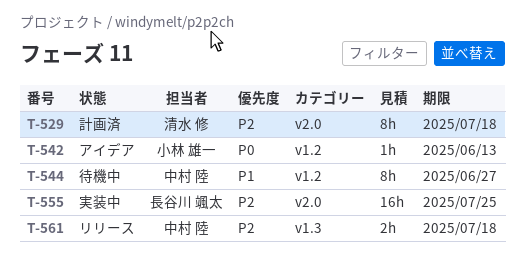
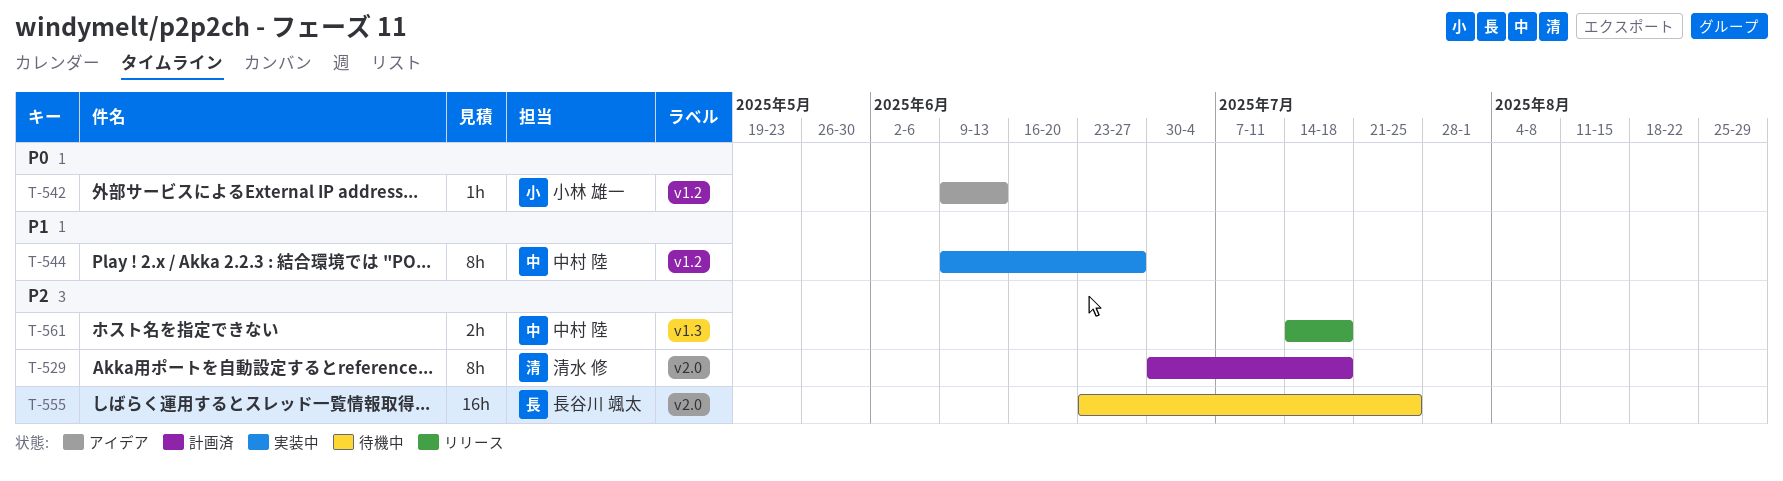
T-544, status: 待機中 -> 実装中
T-555, status: 実装中 -> 待機中

